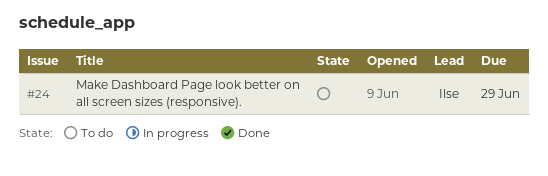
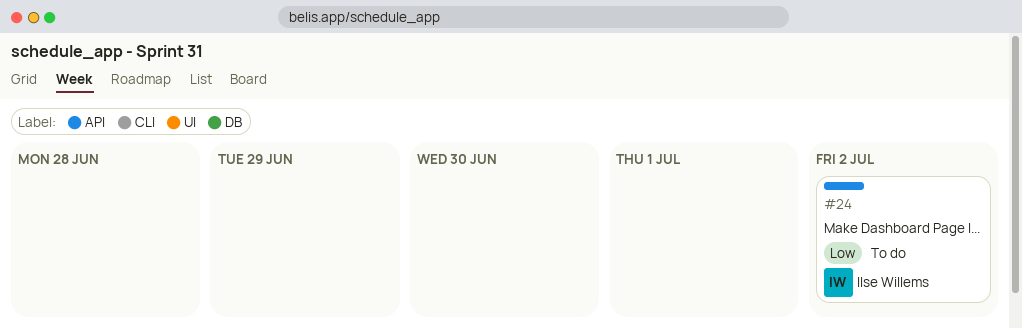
#24, due: Jun 29 -> Jul 2

